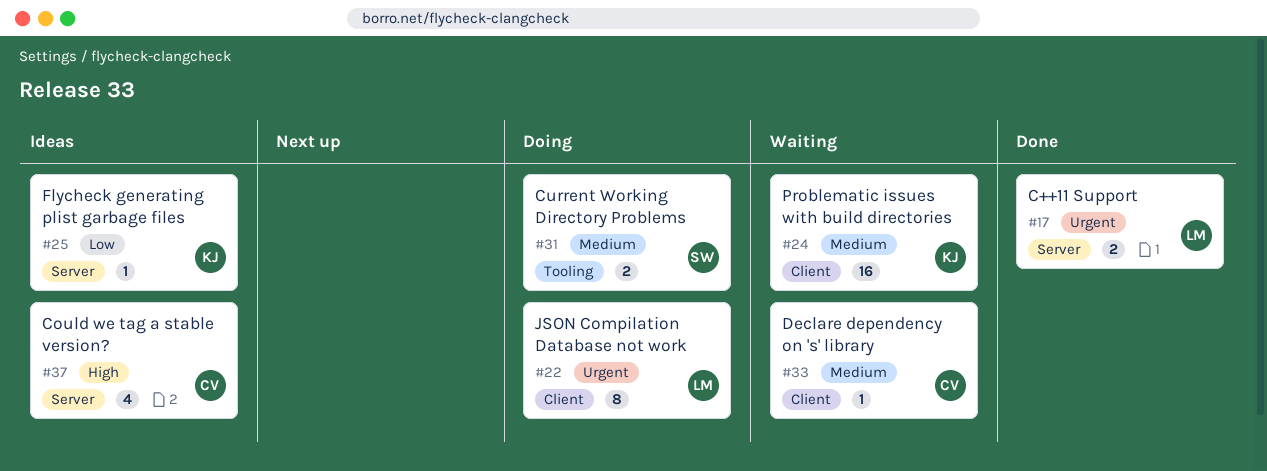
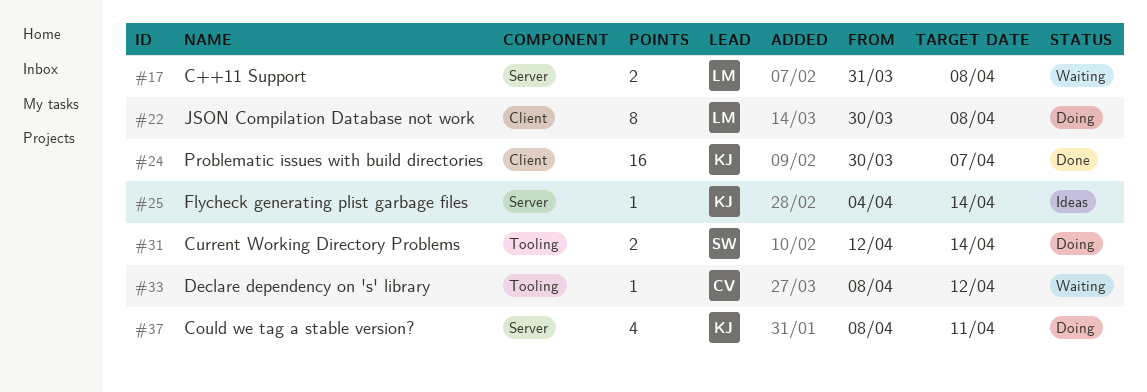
#17, status: Done -> Waiting
#24, status: Waiting -> Done
#33, label: Client -> Tooling
#37, status: Ideas -> Doing
#37, owner: CV -> KJ

